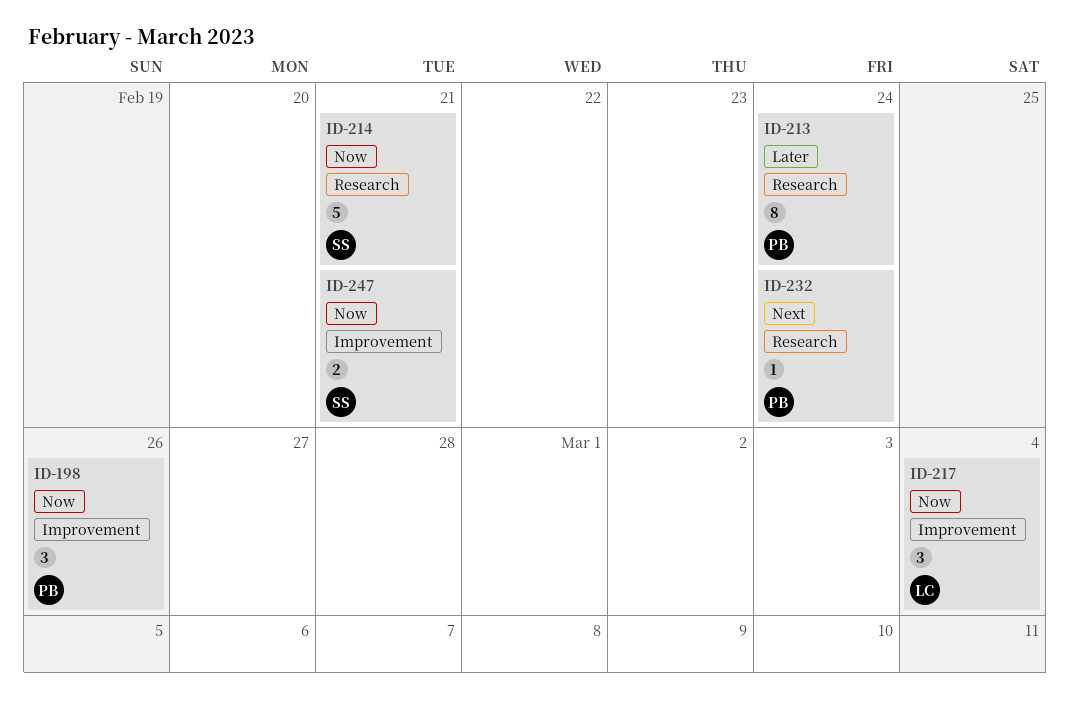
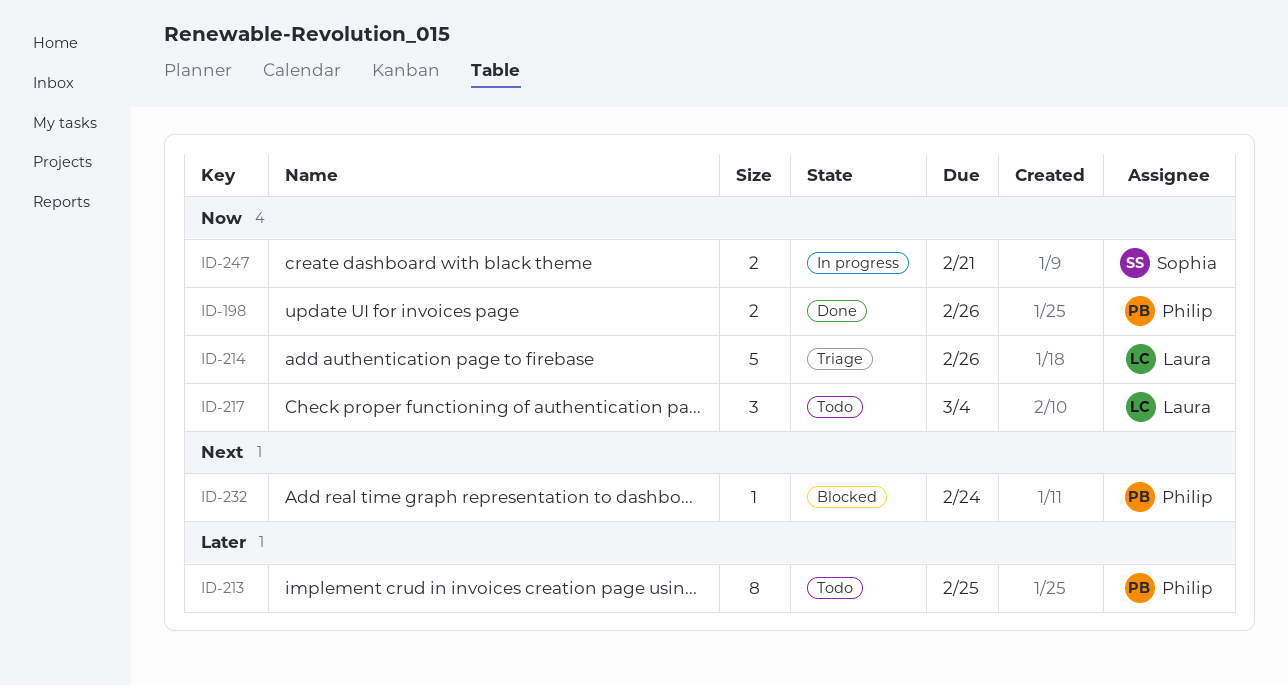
ID-198, estimate: 3 -> 2
ID-213, due: Feb 24 -> Feb 25
ID-214, owner: Sophia -> Laura
ID-214, due: Feb 21 -> Feb 26

